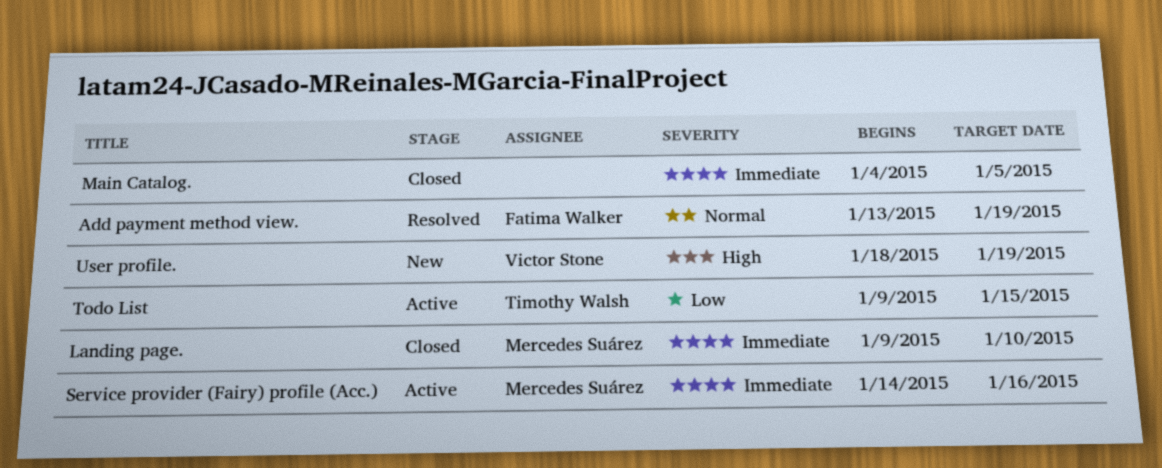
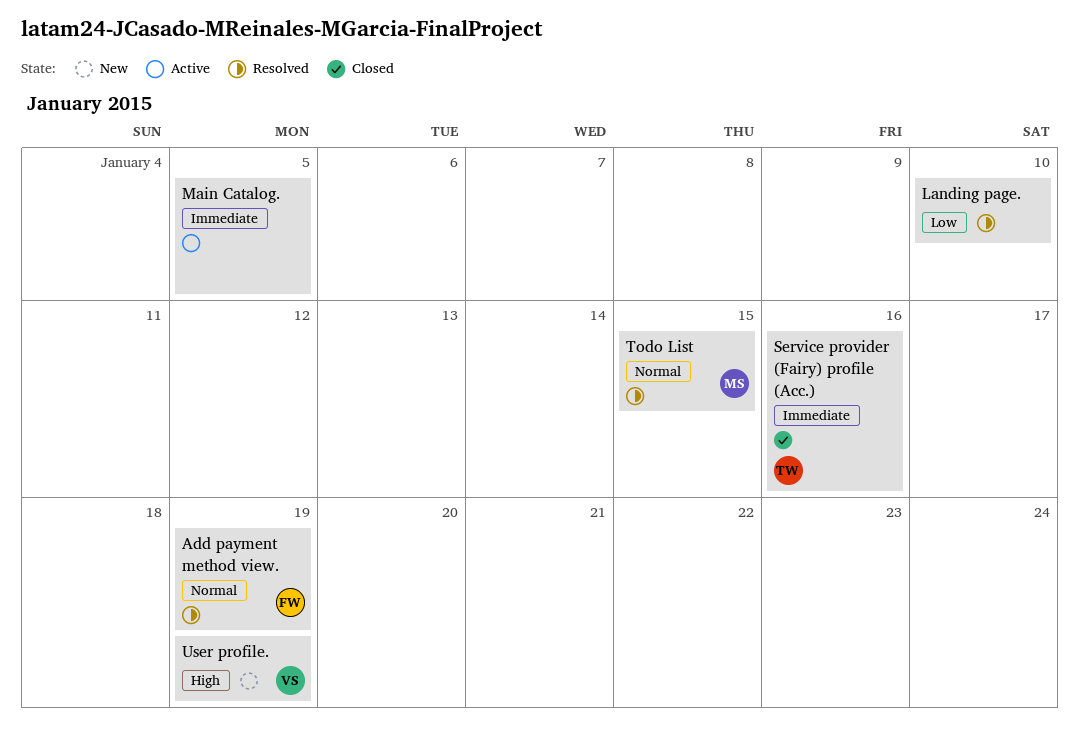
Landing page., status: Closed -> Resolved
Landing page., owner: Mercedes Suárez -> none
Landing page., priority: Immediate -> Low
Main Catalog., status: Closed -> Active
Service provider (Fairy) profile (Acc.), status: Active -> Closed
Service provider (Fairy) profile (Acc.), owner: Mercedes Suárez -> Timothy Walsh
Todo List, status: Active -> Resolved
Todo List, owner: Timothy Walsh -> Mercedes Suárez
Todo List, priority: Low -> Normal

